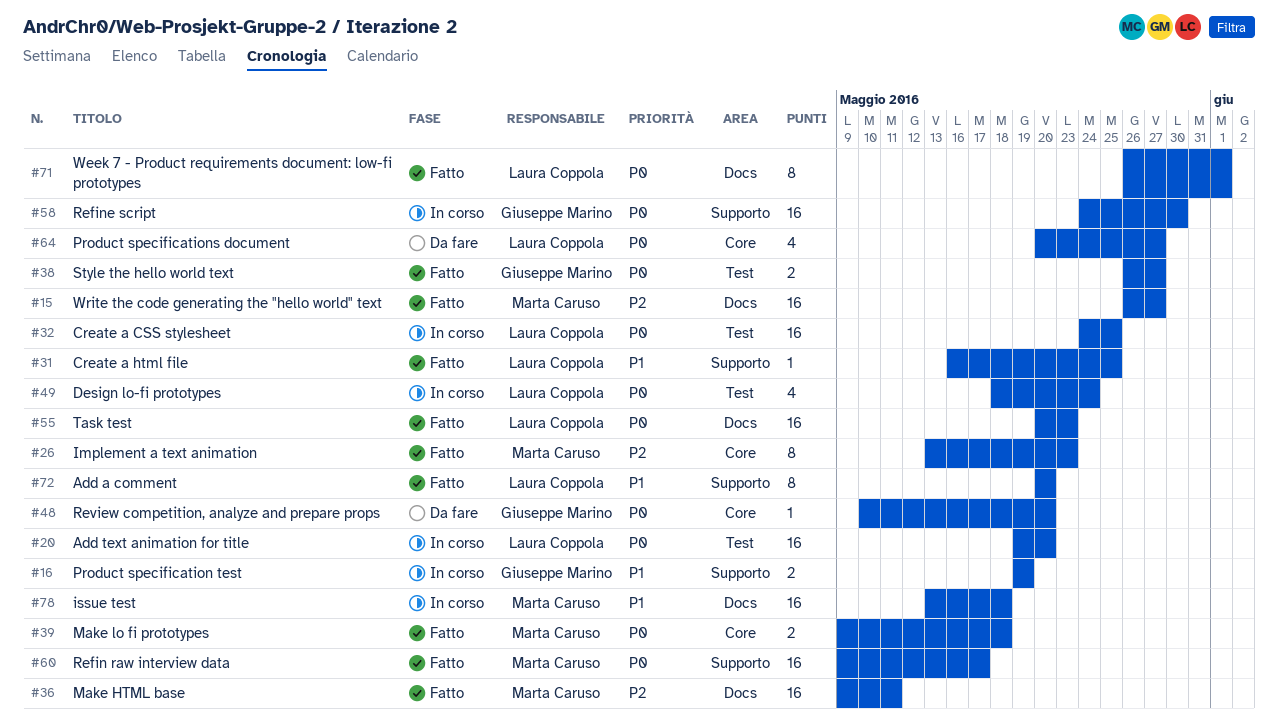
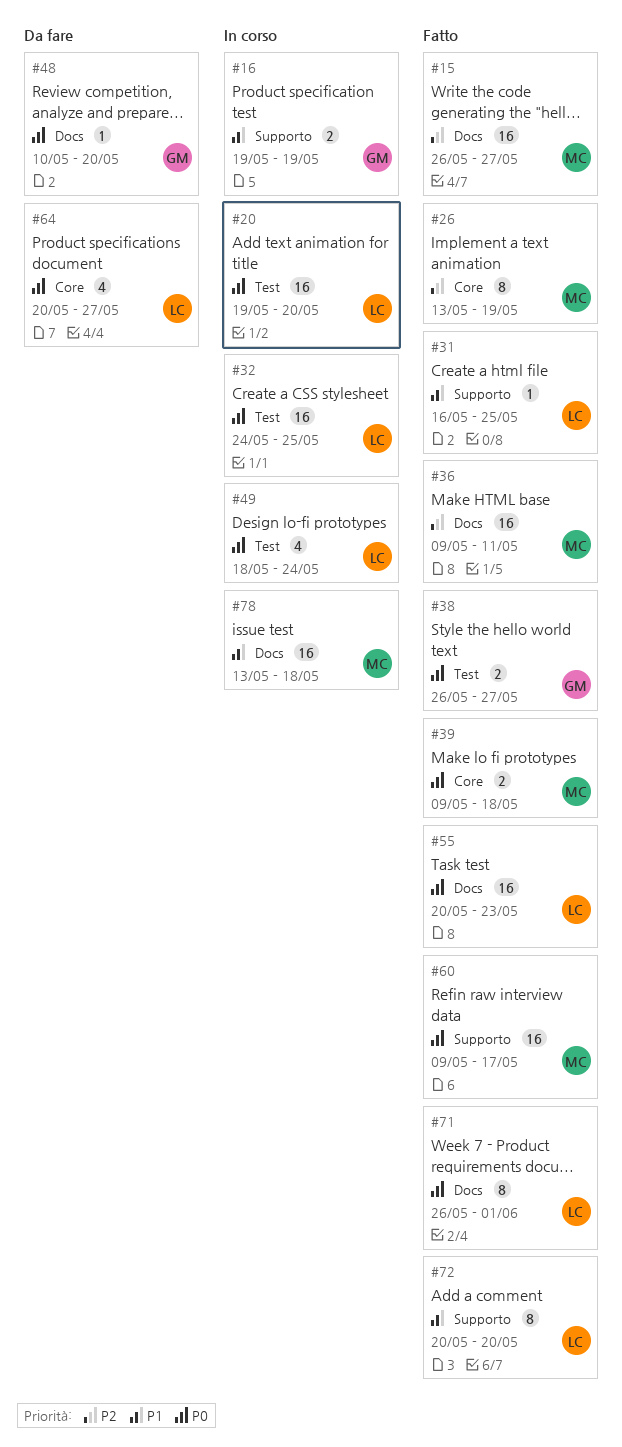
#26, due: May 23 -> May 19
#48, label: Core -> Docs
#58: present -> none

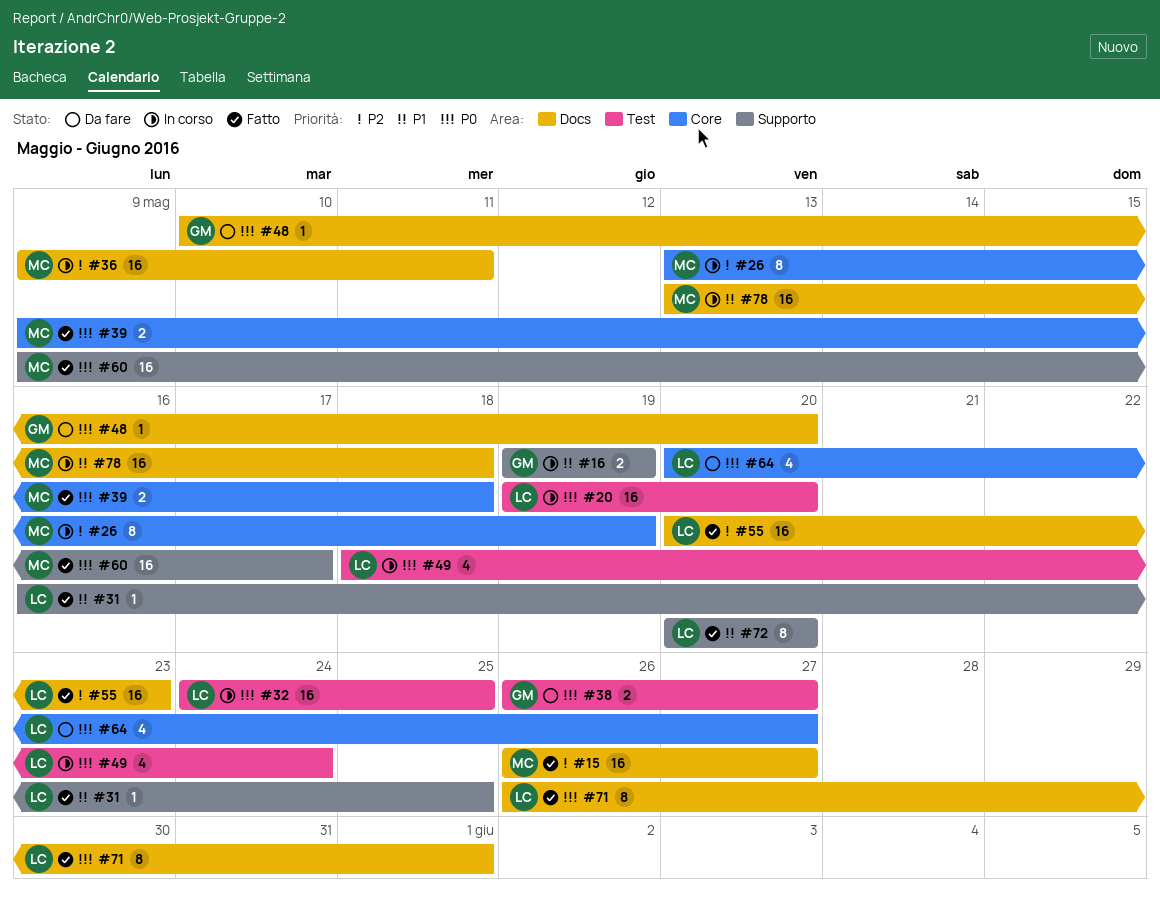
#26, status: Fatto -> In corso
#36, status: Fatto -> In corso
#38, status: Fatto -> Da fare
#55, priority: P0 -> P2

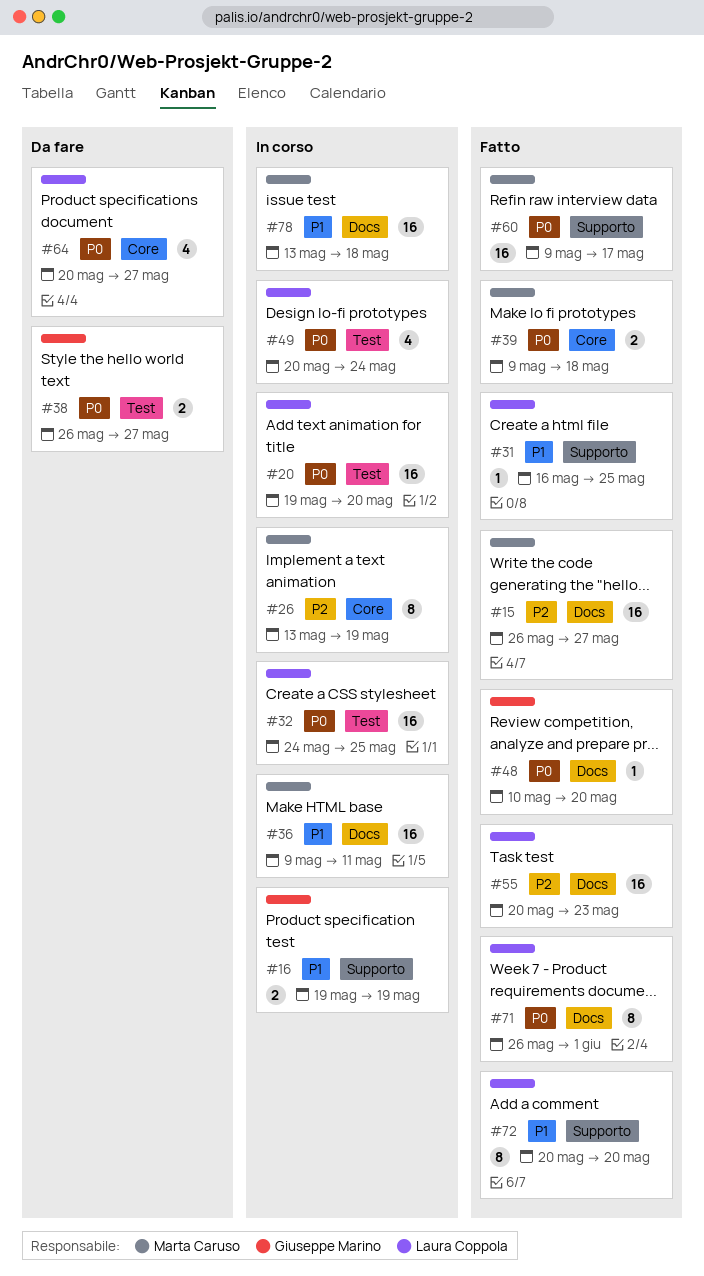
#36, priority: P2 -> P1
#48, status: Da fare -> Fatto
#49, start: May 18 -> May 20

